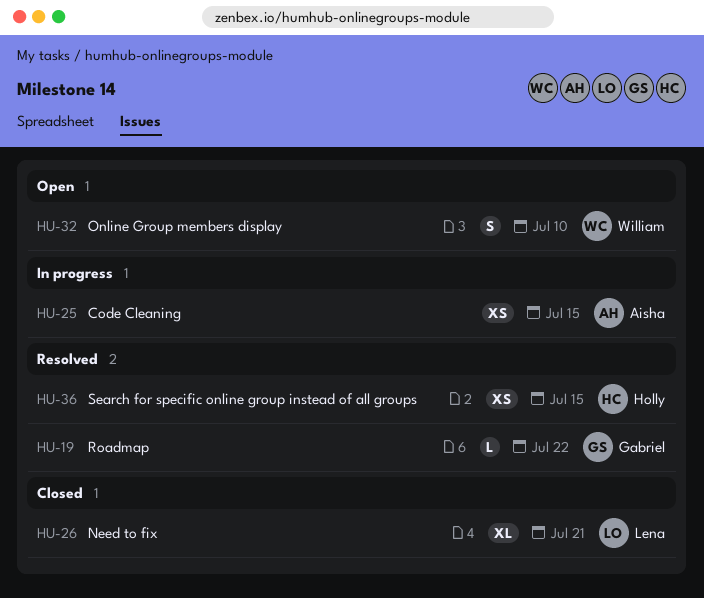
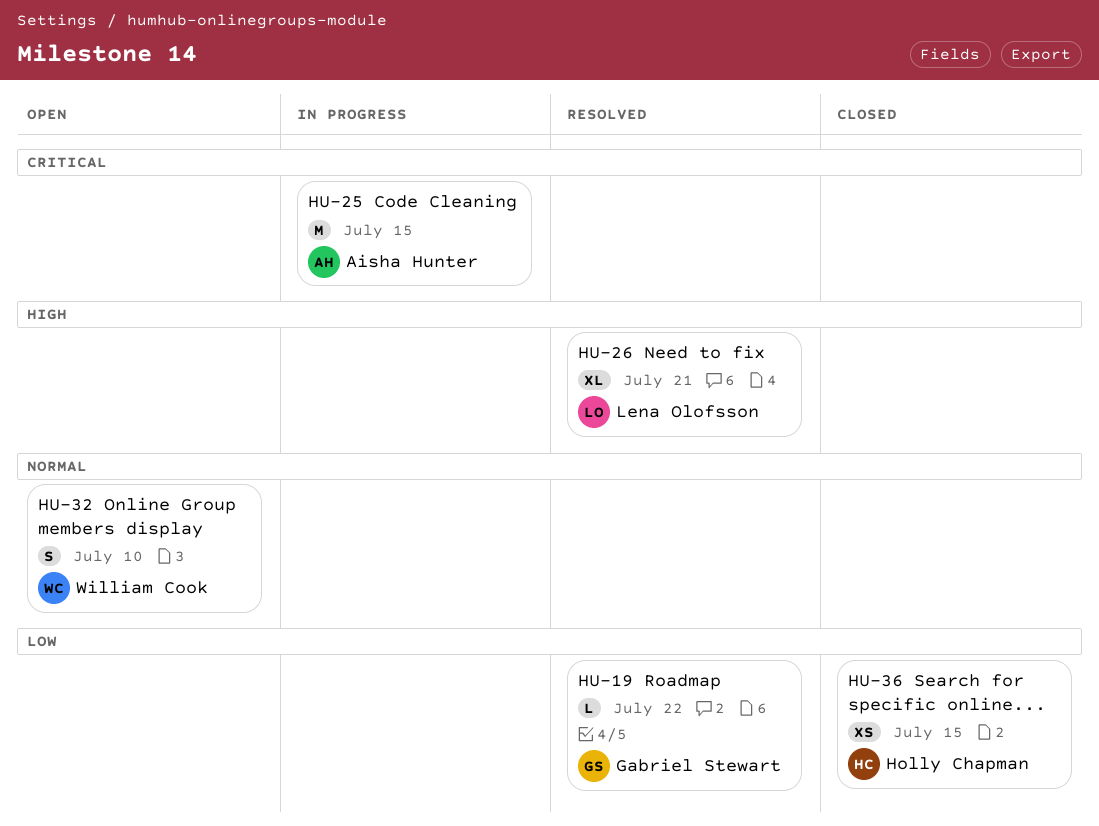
HU-25, estimate: XS -> M
HU-26, status: Closed -> Resolved
HU-36, status: Resolved -> Closed

